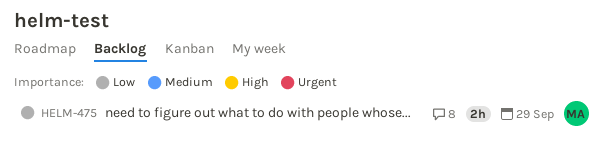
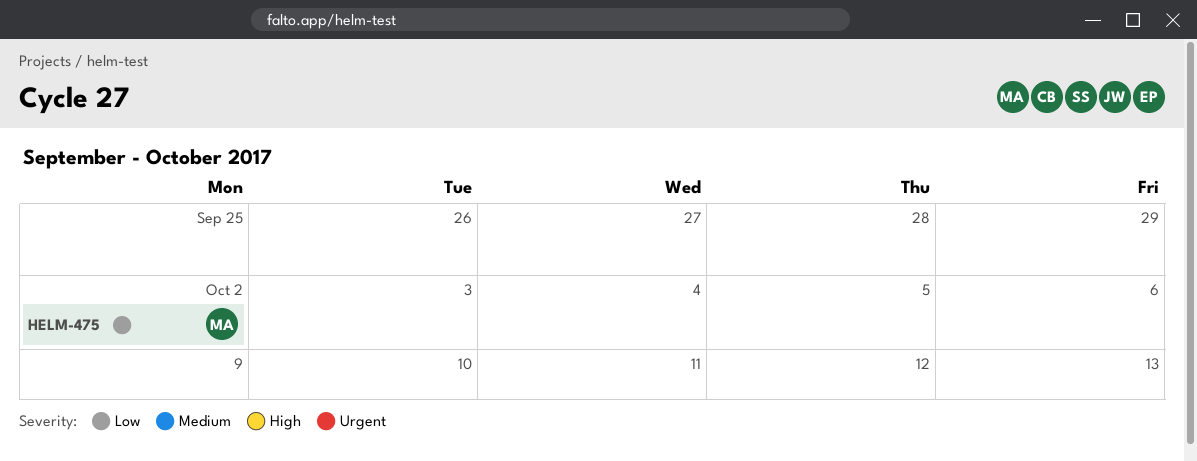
HELM-475, due: Sep 29 -> Oct 2

